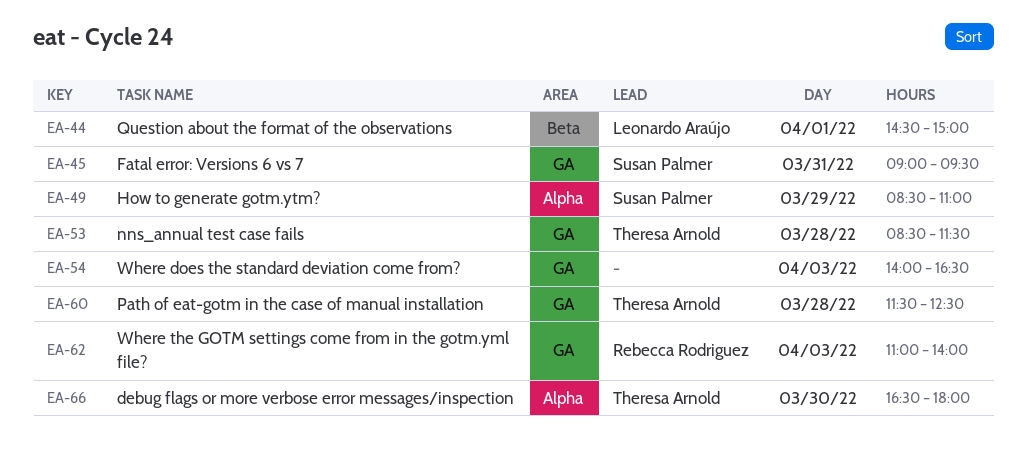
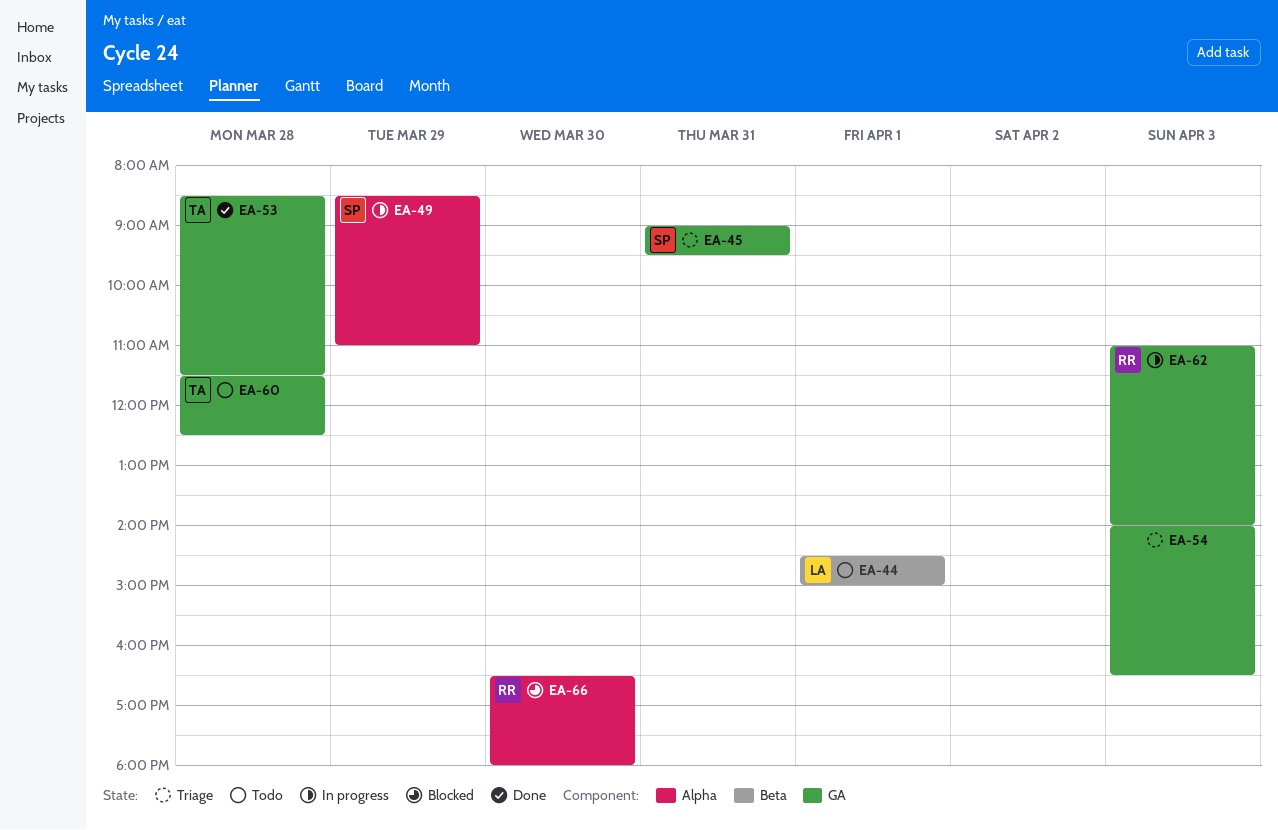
EA-66, owner: Theresa Arnold -> Rebecca Rodriguez

